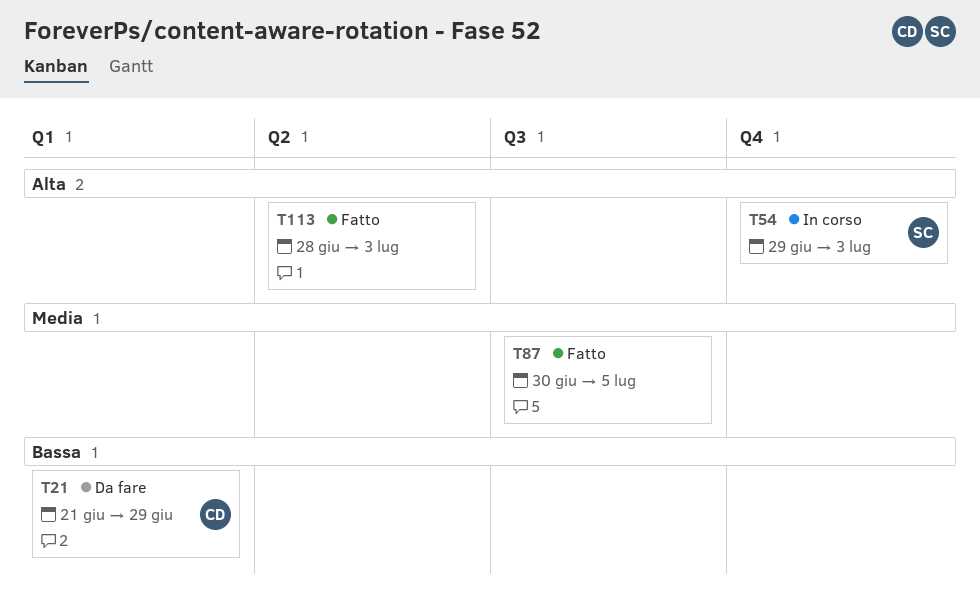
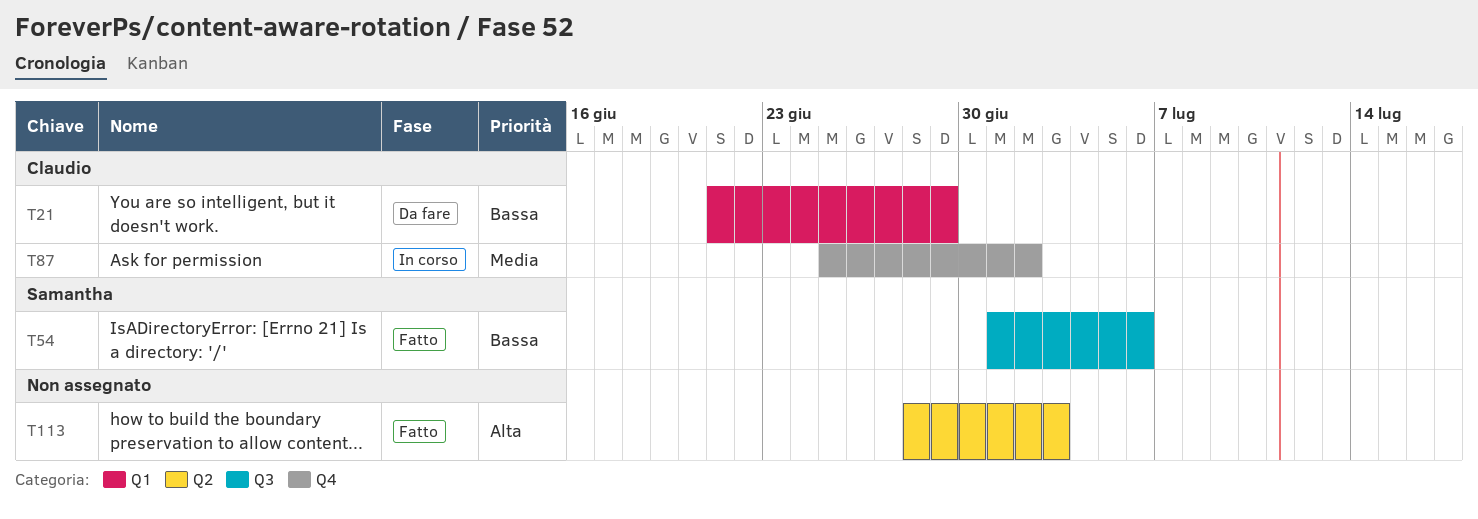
T54, status: In corso -> Fatto
T54, priority: Alta -> Bassa
T54, label: Q4 -> Q3
T54, start: Jun 29 -> Jul 1
T54, due: Jul 3 -> Jul 6
T87, status: Fatto -> In corso
T87, owner: none -> Claudio
T87, label: Q3 -> Q4
T87, start: Jun 30 -> Jun 25
T87, due: Jul 5 -> Jul 2

